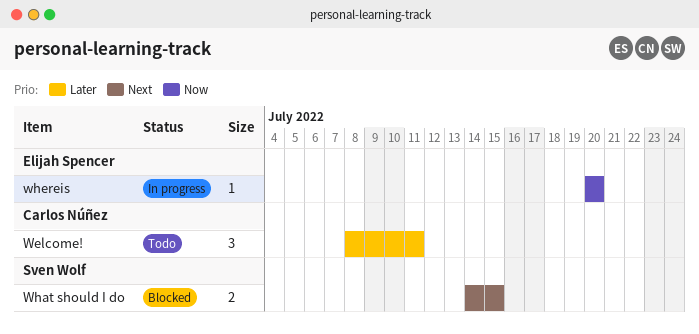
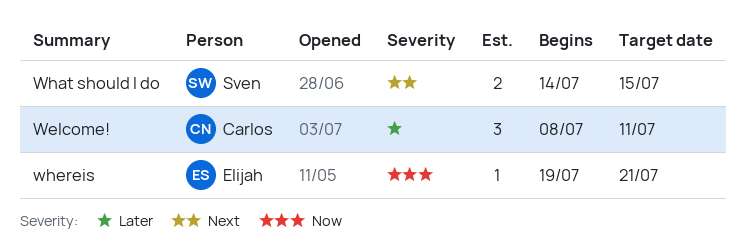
whereis, start: Jul 20 -> Jul 19
whereis, due: Jul 20 -> Jul 21

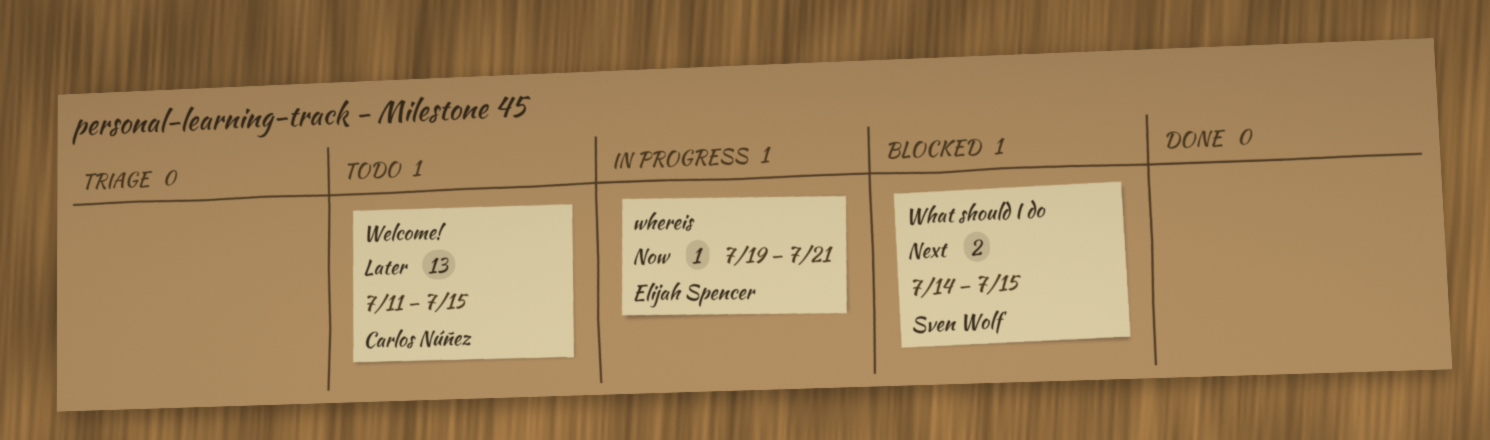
Welcome!, estimate: 3 -> 13
Welcome!, start: Jul 8 -> Jul 11
Welcome!, due: Jul 11 -> Jul 15

